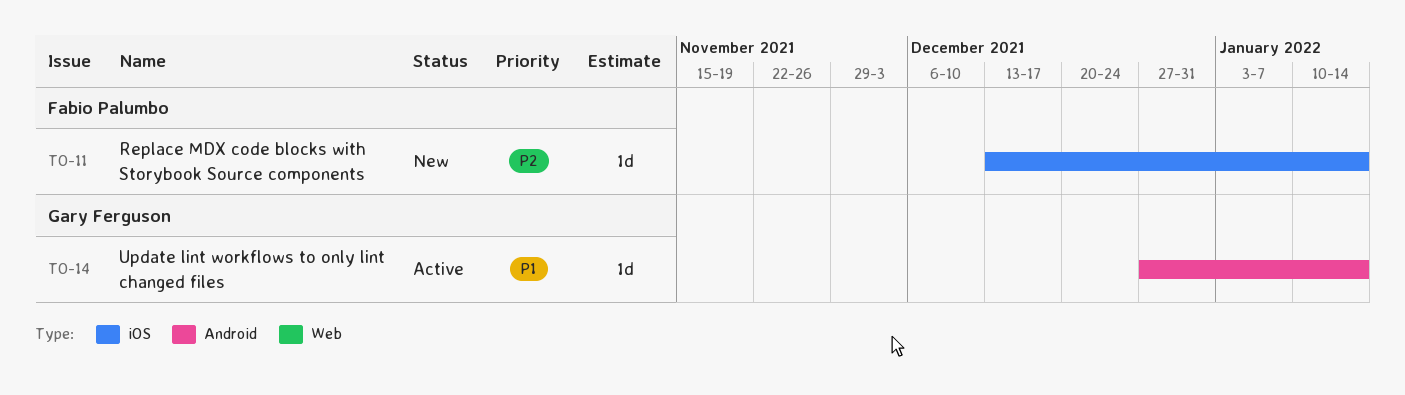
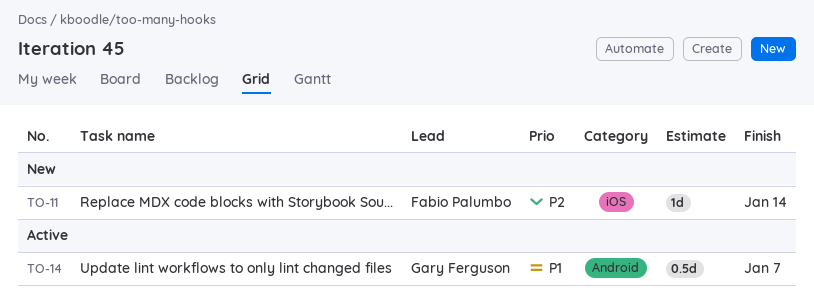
TO-14, estimate: 1d -> 0.5d
TO-14, due: Jan 14 -> Jan 7

